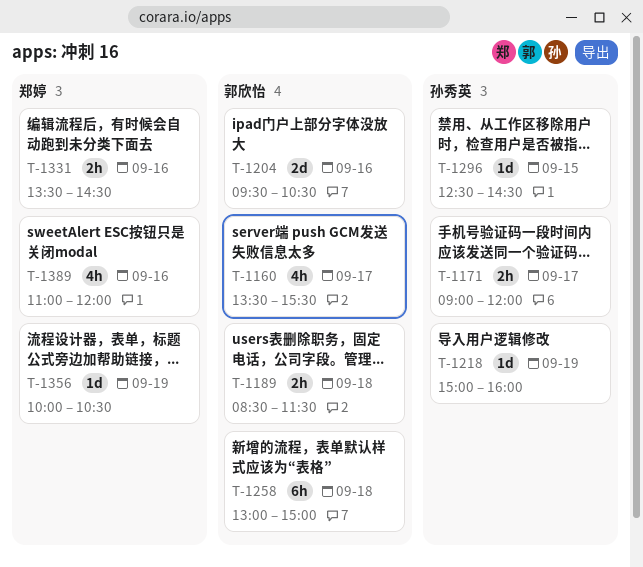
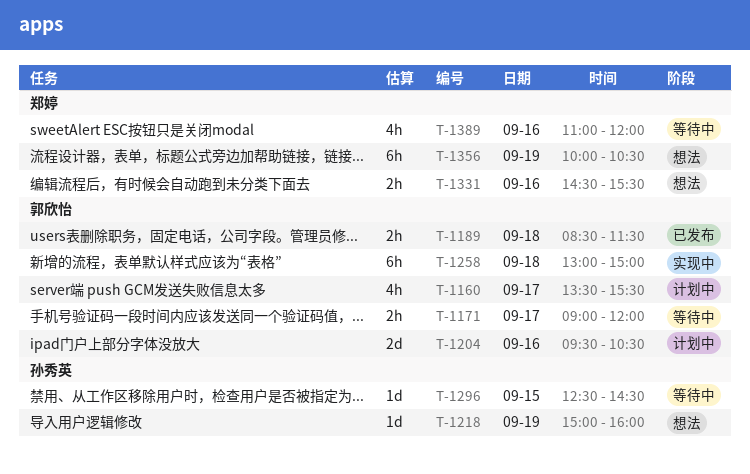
T-1171, owner: 孙秀英 -> 郭欣怡
T-1331, begins: 13:30 -> 14:30
T-1331, ends: 14:30 -> 15:30
T-1356, estimate: 1d -> 6h

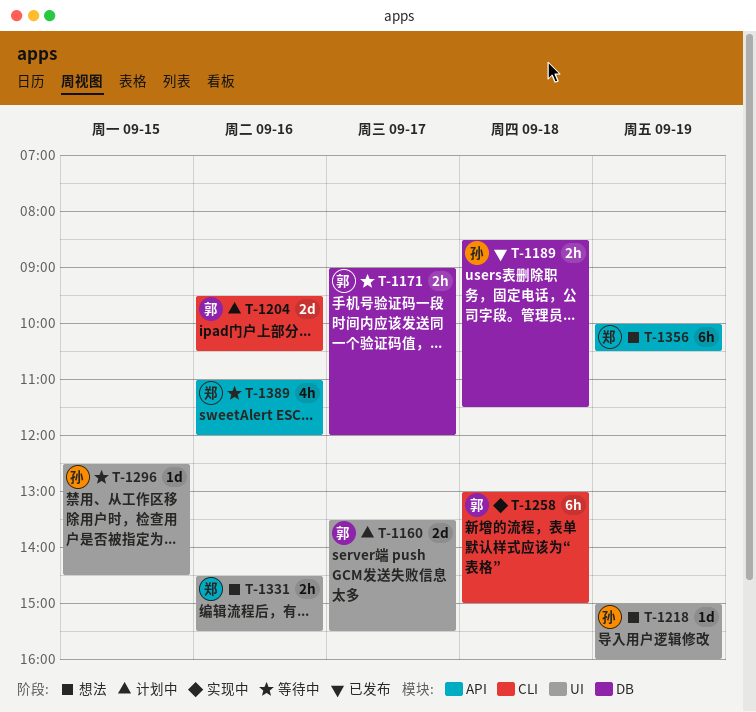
T-1160, estimate: 4h -> 2d
T-1189, owner: 郭欣怡 -> 孙秀英

